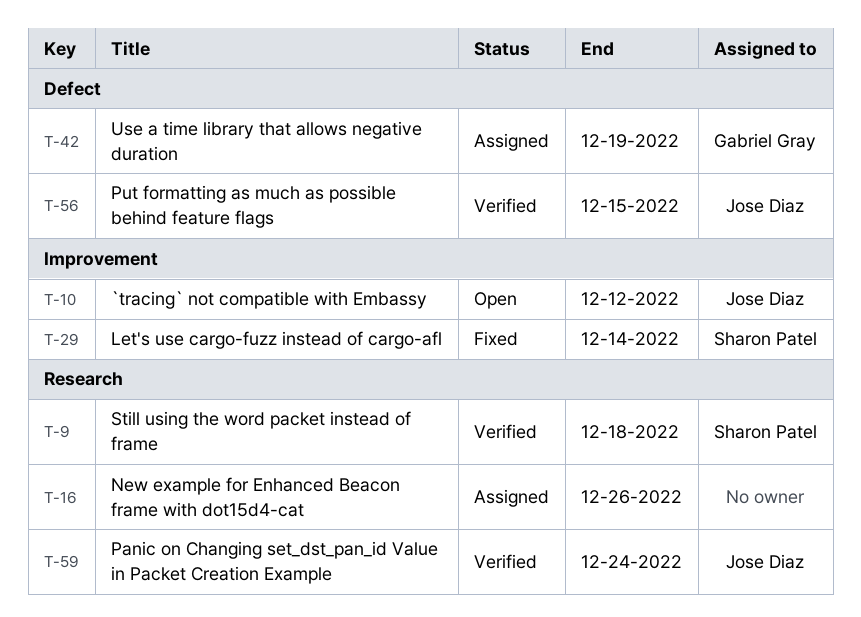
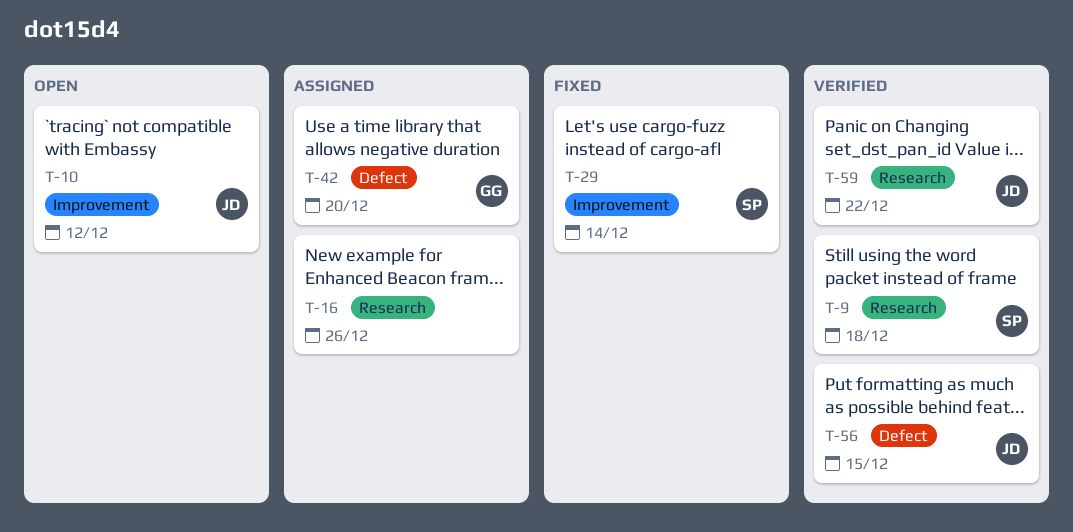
T-42, due: Dec 19 -> Dec 20
T-59, due: Dec 24 -> Dec 22

